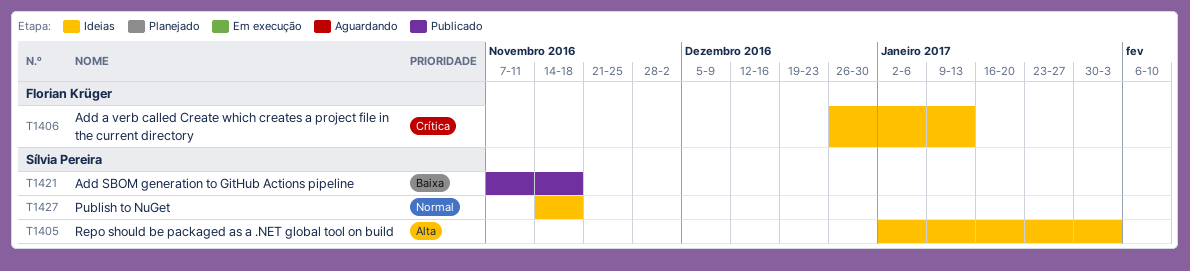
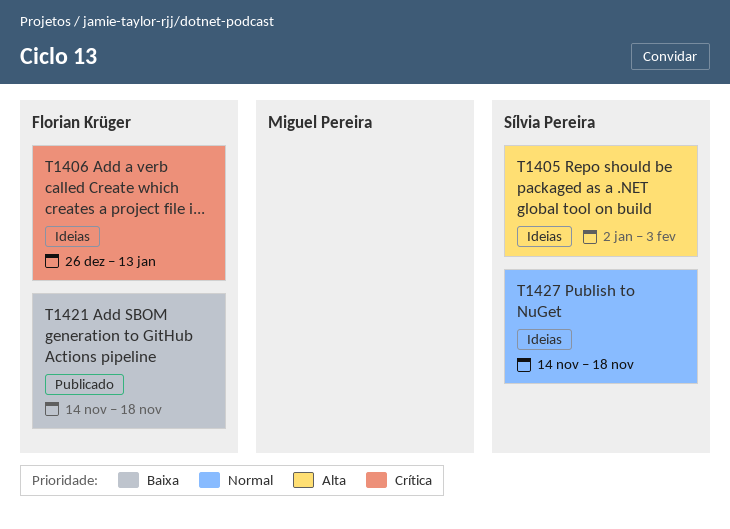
T1421, owner: Sílvia Pereira -> Florian Krüger
T1421, start: Nov 7 -> Nov 14

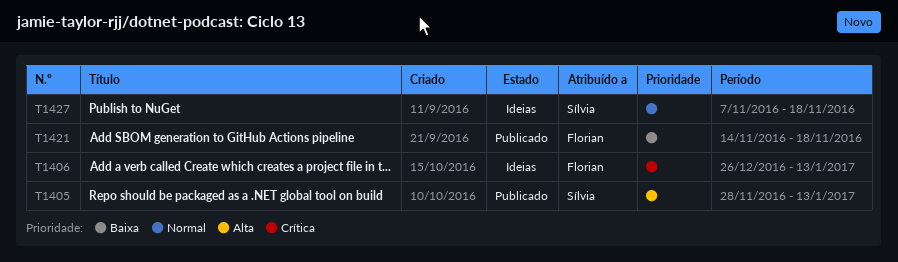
T1405, status: Ideias -> Publicado
T1405, start: Jan 2 -> Nov 28
T1405, due: Feb 3 -> Jan 13
T1427, start: Nov 14 -> Nov 7

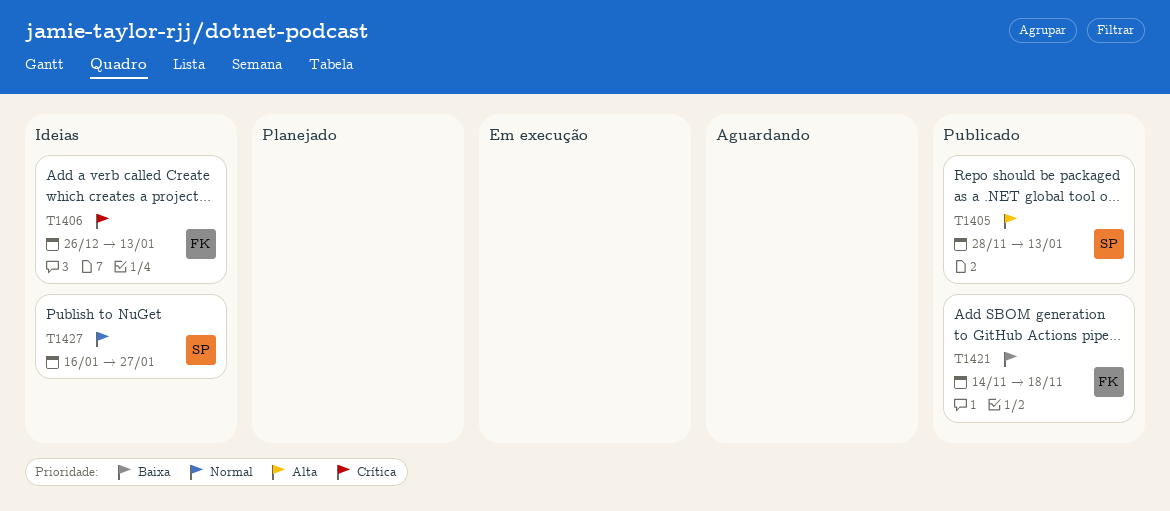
T1427, start: Nov 7 -> Jan 16
T1427, due: Nov 18 -> Jan 27

